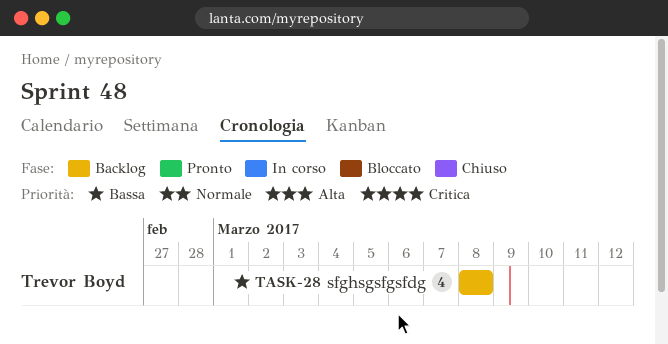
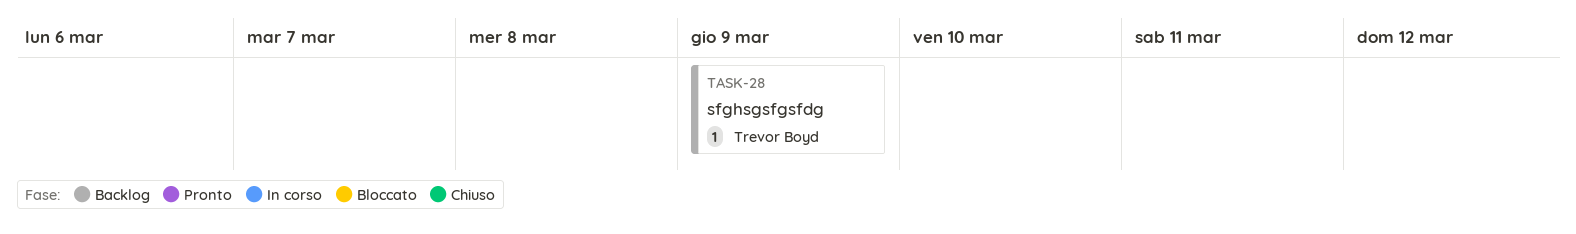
TASK-28, estimate: 4 -> 1
TASK-28, due: Mar 8 -> Mar 9

